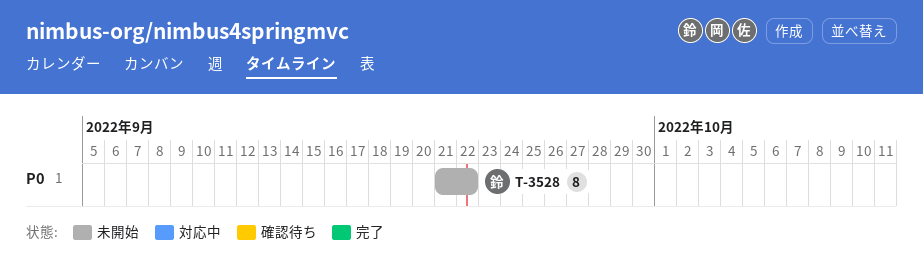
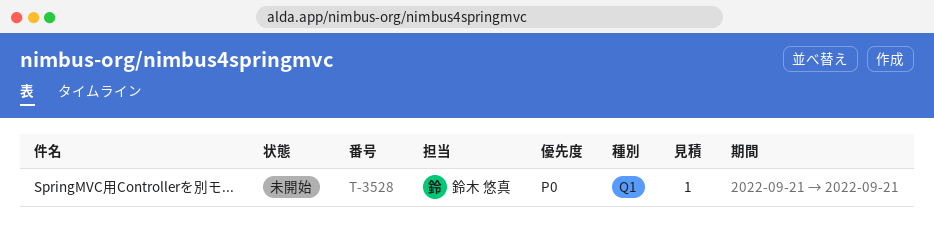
T-3528, estimate: 8 -> 1
T-3528, due: Sep 22 -> Sep 21

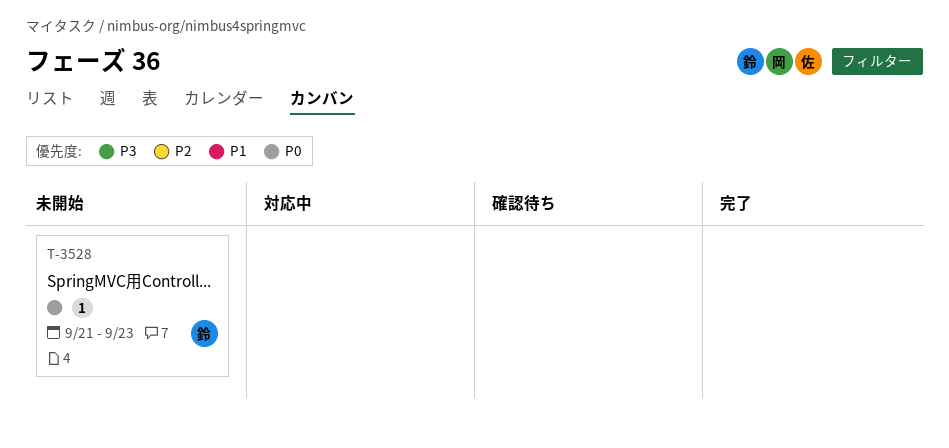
T-3528, due: Sep 21 -> Sep 23

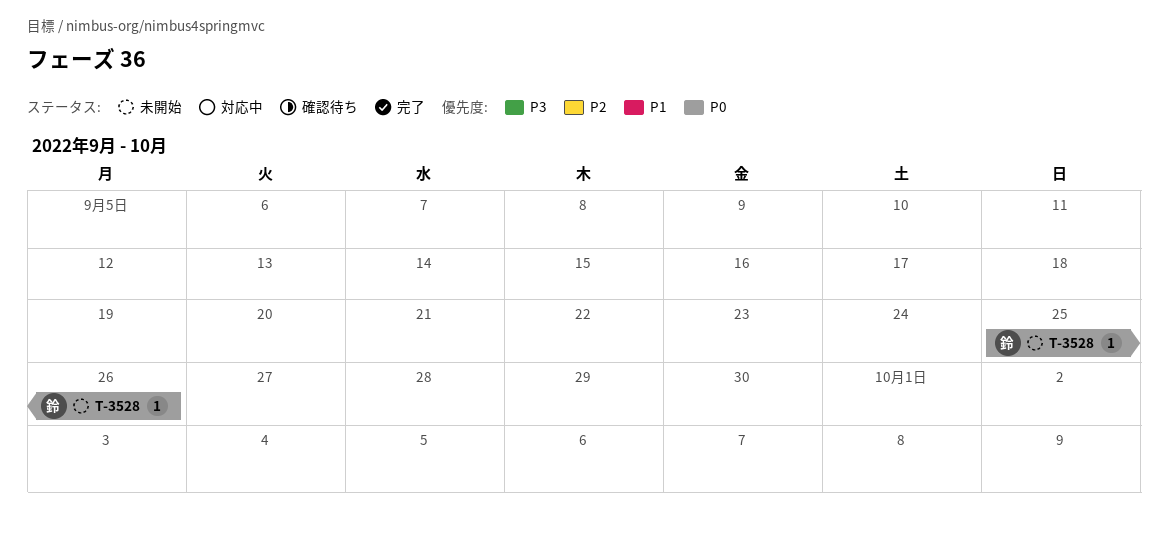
T-3528, start: Sep 21 -> Sep 25
T-3528, due: Sep 23 -> Sep 26

